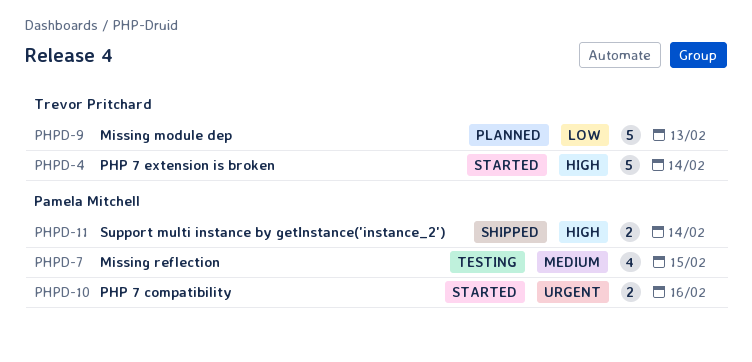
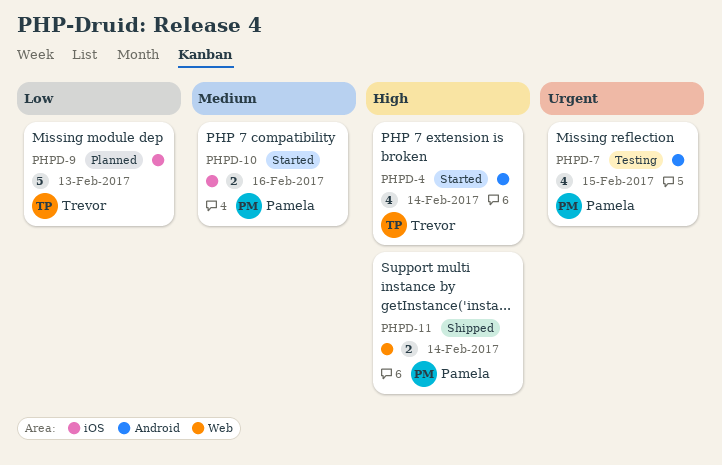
PHPD-4, estimate: 5 -> 4
PHPD-7, priority: Medium -> Urgent
PHPD-10, priority: Urgent -> Medium

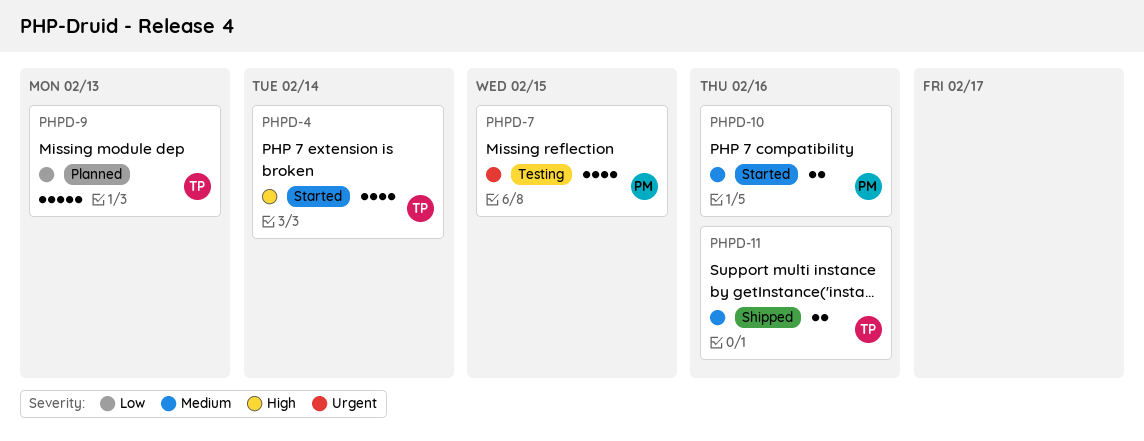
PHPD-11, owner: Pamela -> Trevor
PHPD-11, priority: High -> Medium
PHPD-11, due: Feb 14 -> Feb 16

